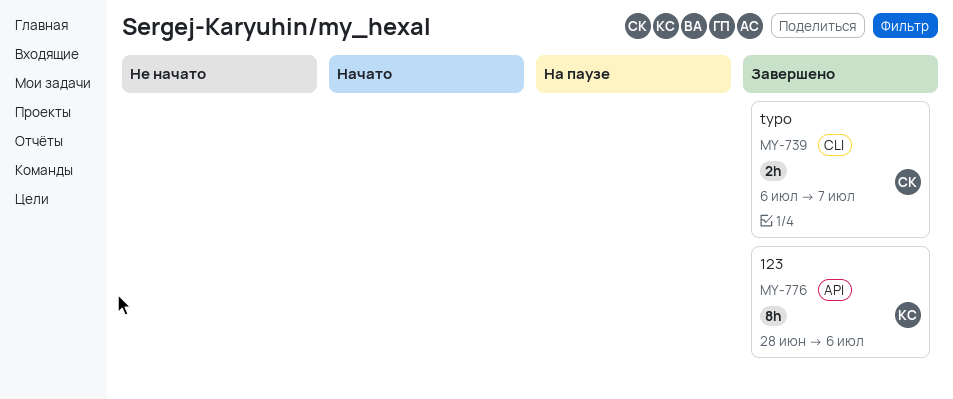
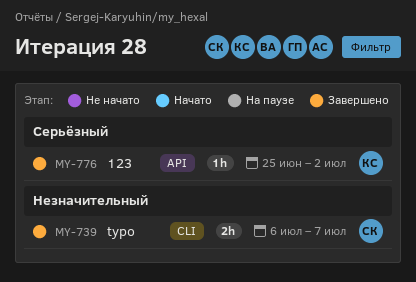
MY-776, estimate: 8h -> 1h
MY-776, start: Jun 28 -> Jun 25
MY-776, due: Jul 6 -> Jul 2

